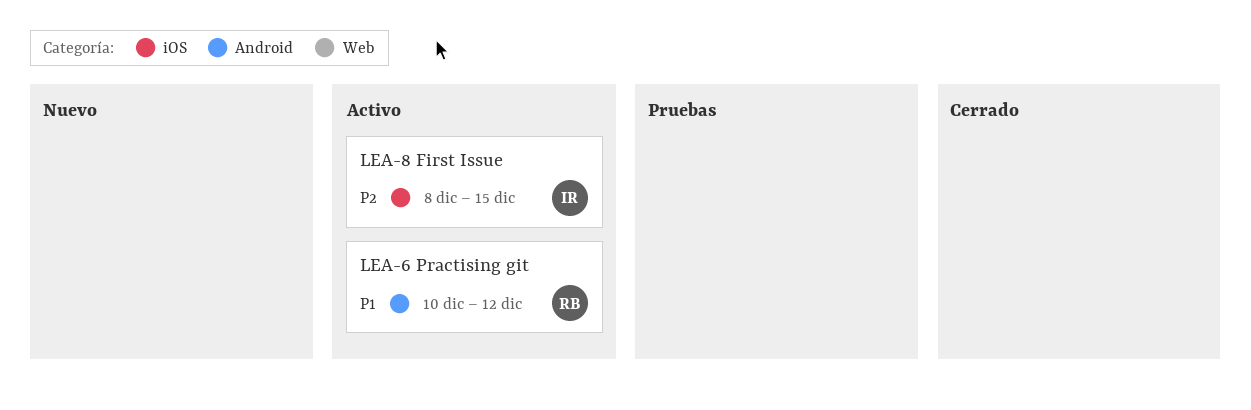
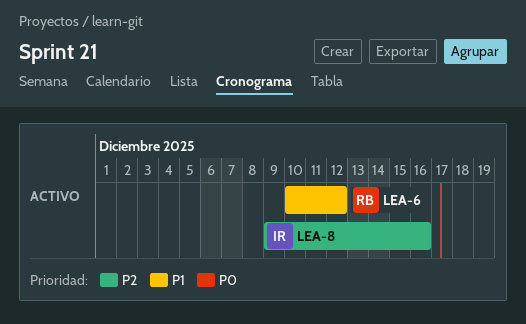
LEA-8, start: Dec 8 -> Dec 9
LEA-8, due: Dec 15 -> Dec 16

